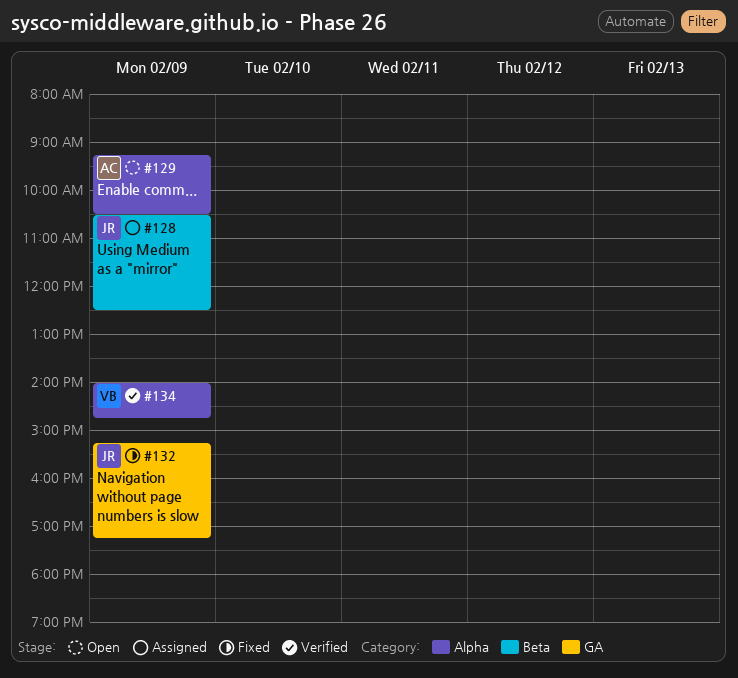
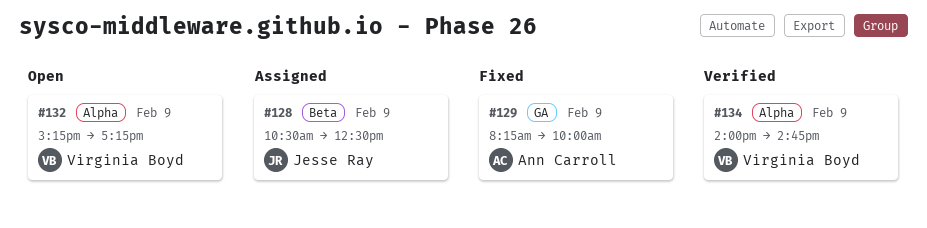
#129, status: Open -> Fixed
#129, label: Alpha -> GA
#129, begins: 09:15 -> 08:15
#129, ends: 10:30 -> 10:00
#132, status: Fixed -> Open
#132, owner: Jesse Ray -> Virginia Boyd
#132, label: GA -> Alpha

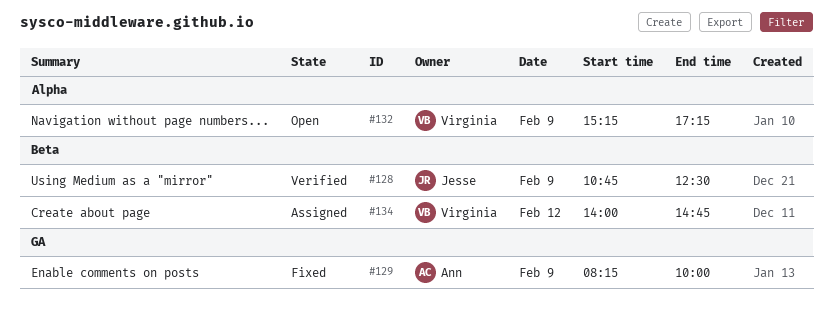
#128, status: Assigned -> Verified
#128, begins: 10:30 -> 10:45
#134, status: Verified -> Assigned
#134, label: Alpha -> Beta
#134, day: Feb 9 -> Feb 12

